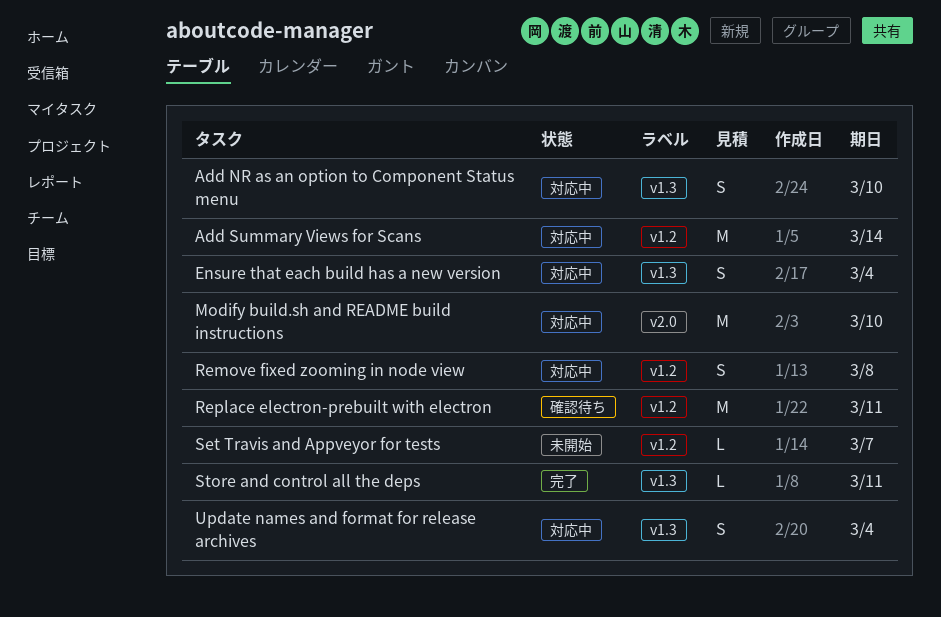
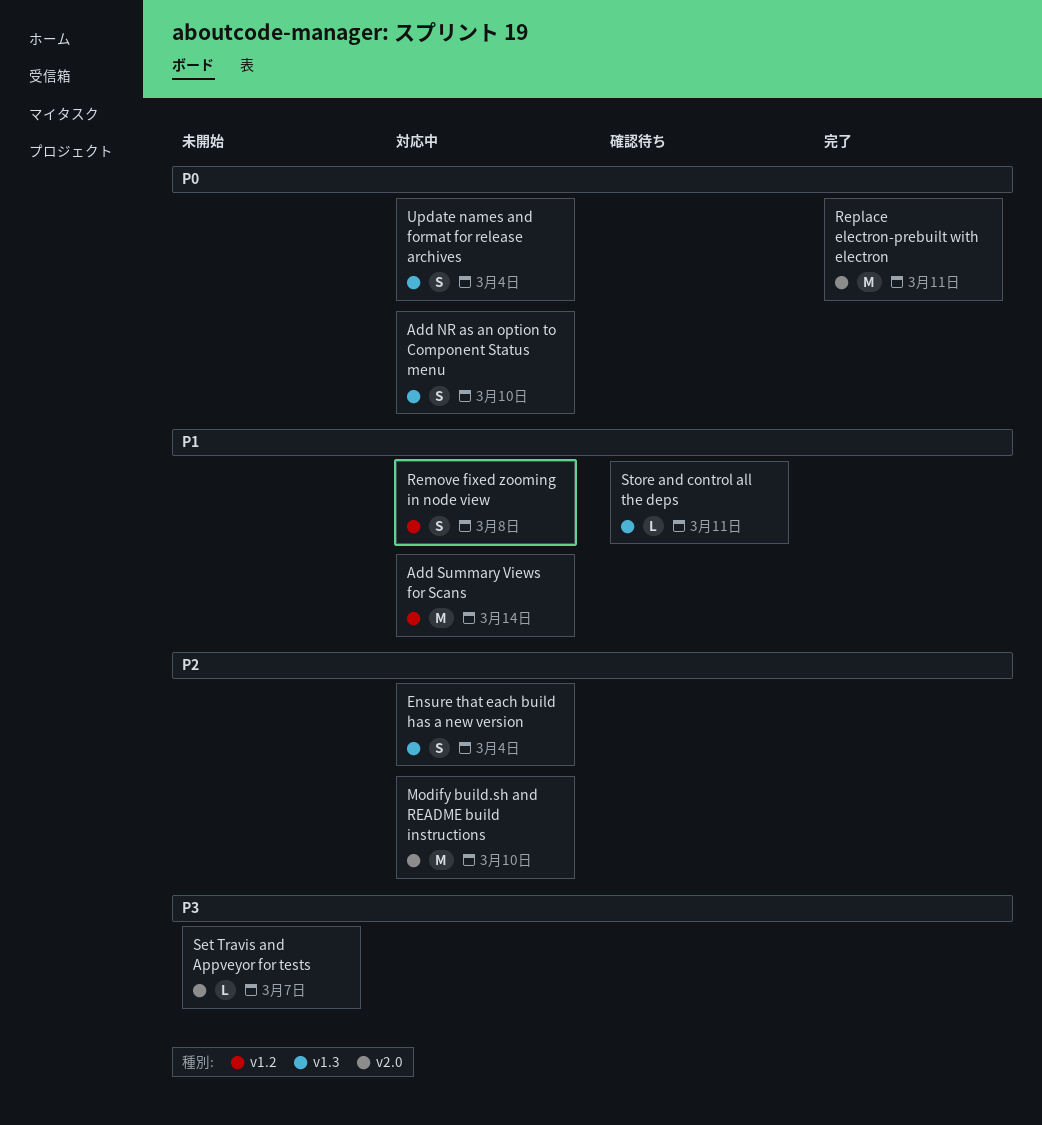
Replace electron-prebuilt with electron, status: 確認待ち -> 完了
Replace electron-prebuilt with electron, label: v1.2 -> v2.0
Set Travis and Appveyor for tests, label: v1.2 -> v2.0
Store and control all the deps, status: 完了 -> 確認待ち

